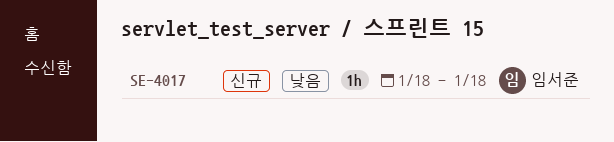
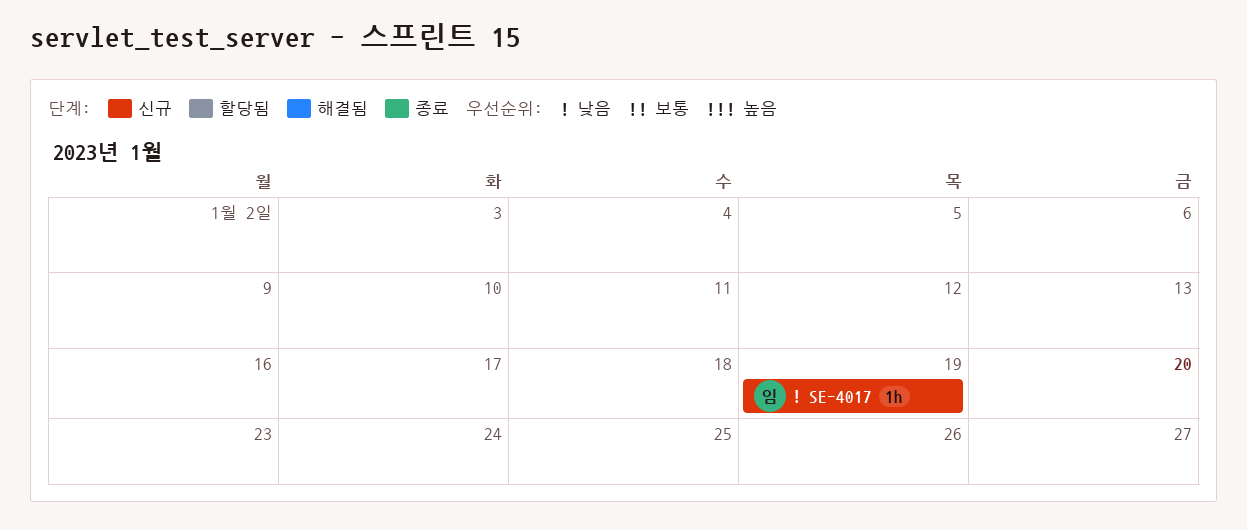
SE-4017, start: Jan 18 -> Jan 19
SE-4017, due: Jan 18 -> Jan 19

